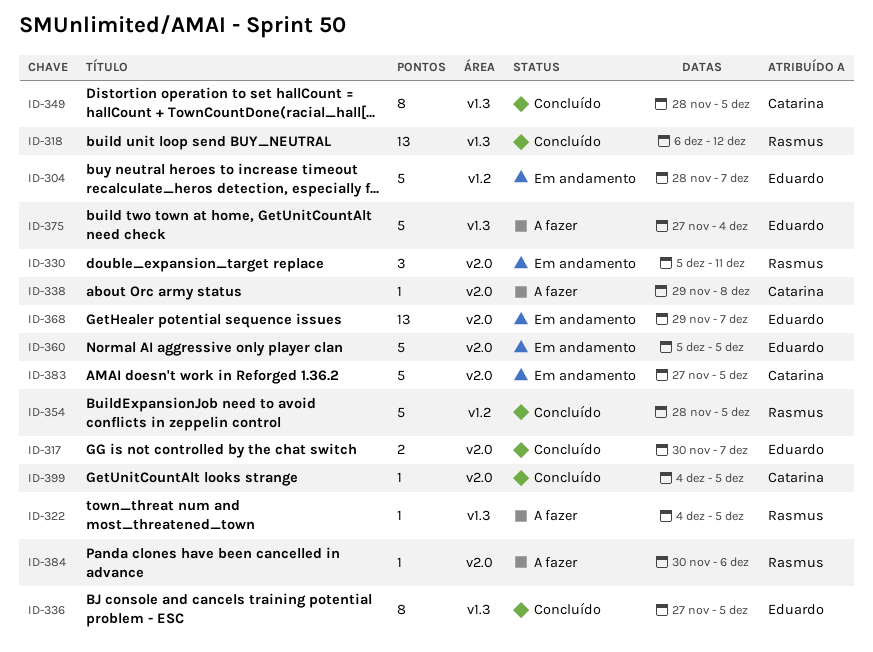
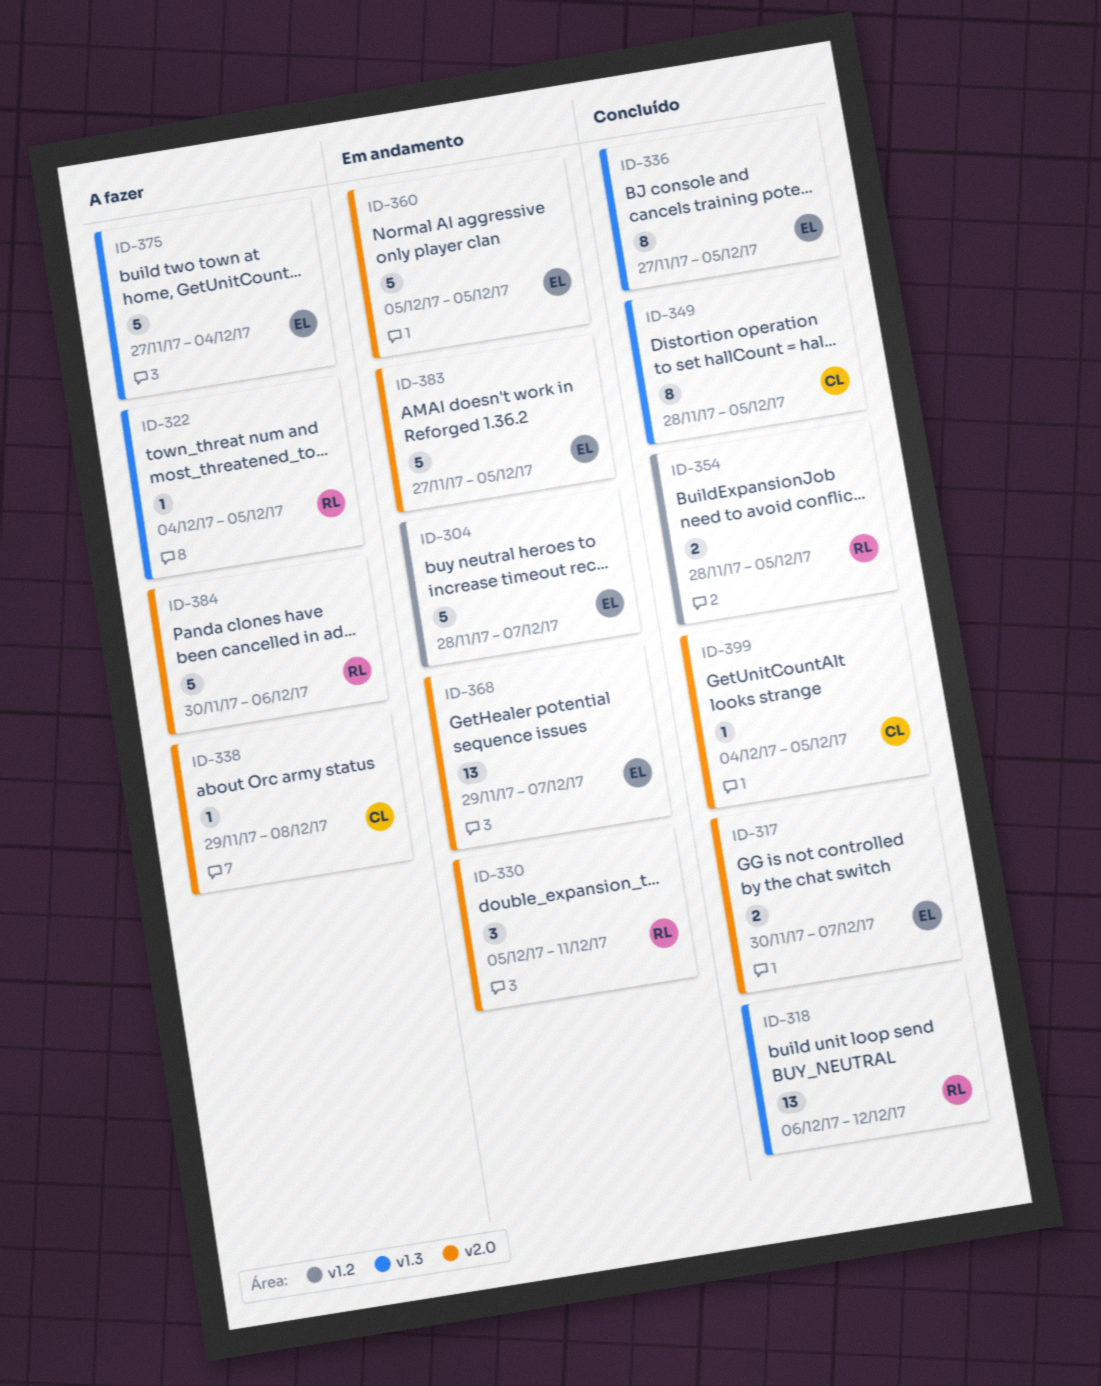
ID-354, estimate: 5 -> 2
ID-383, owner: Catarina -> Eduardo
ID-384, estimate: 1 -> 5

